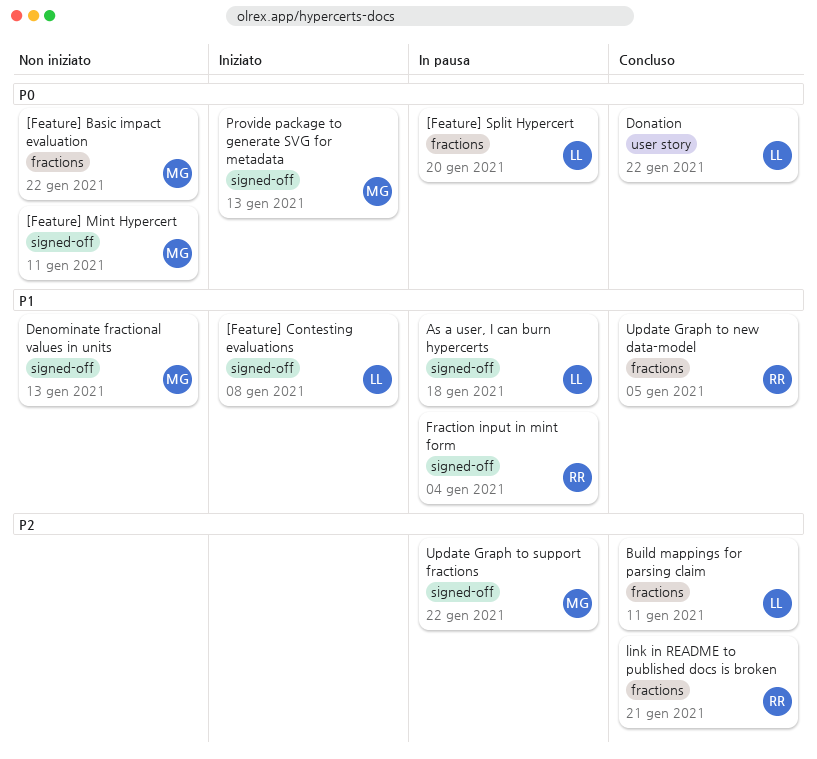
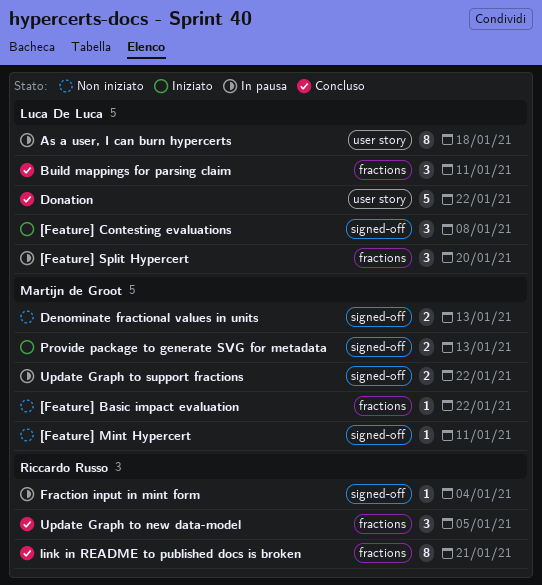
As a user, I can burn hypercerts, label: signed-off -> user story

